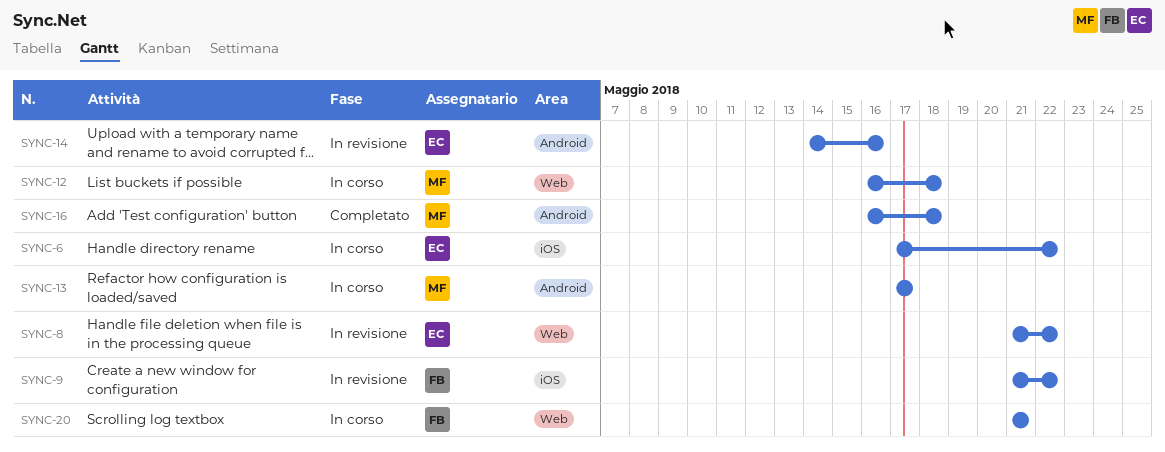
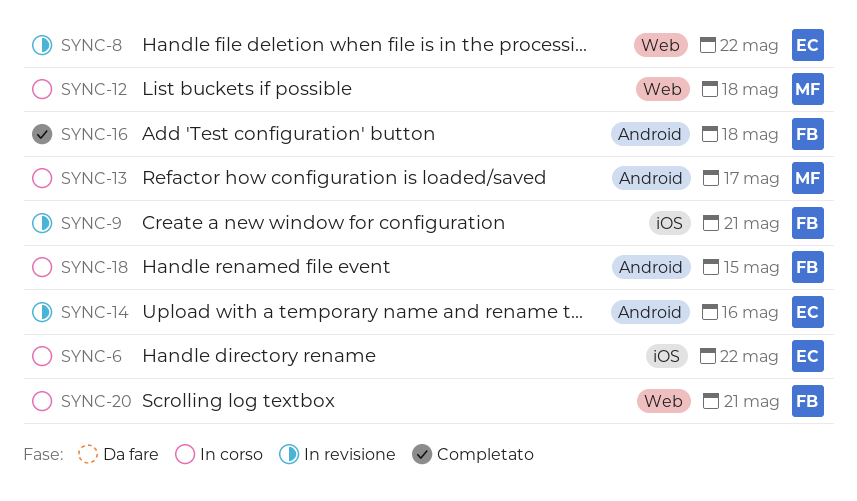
SYNC-9, due: May 22 -> May 21
SYNC-16, owner: MF -> FB
SYNC-18: none -> present

